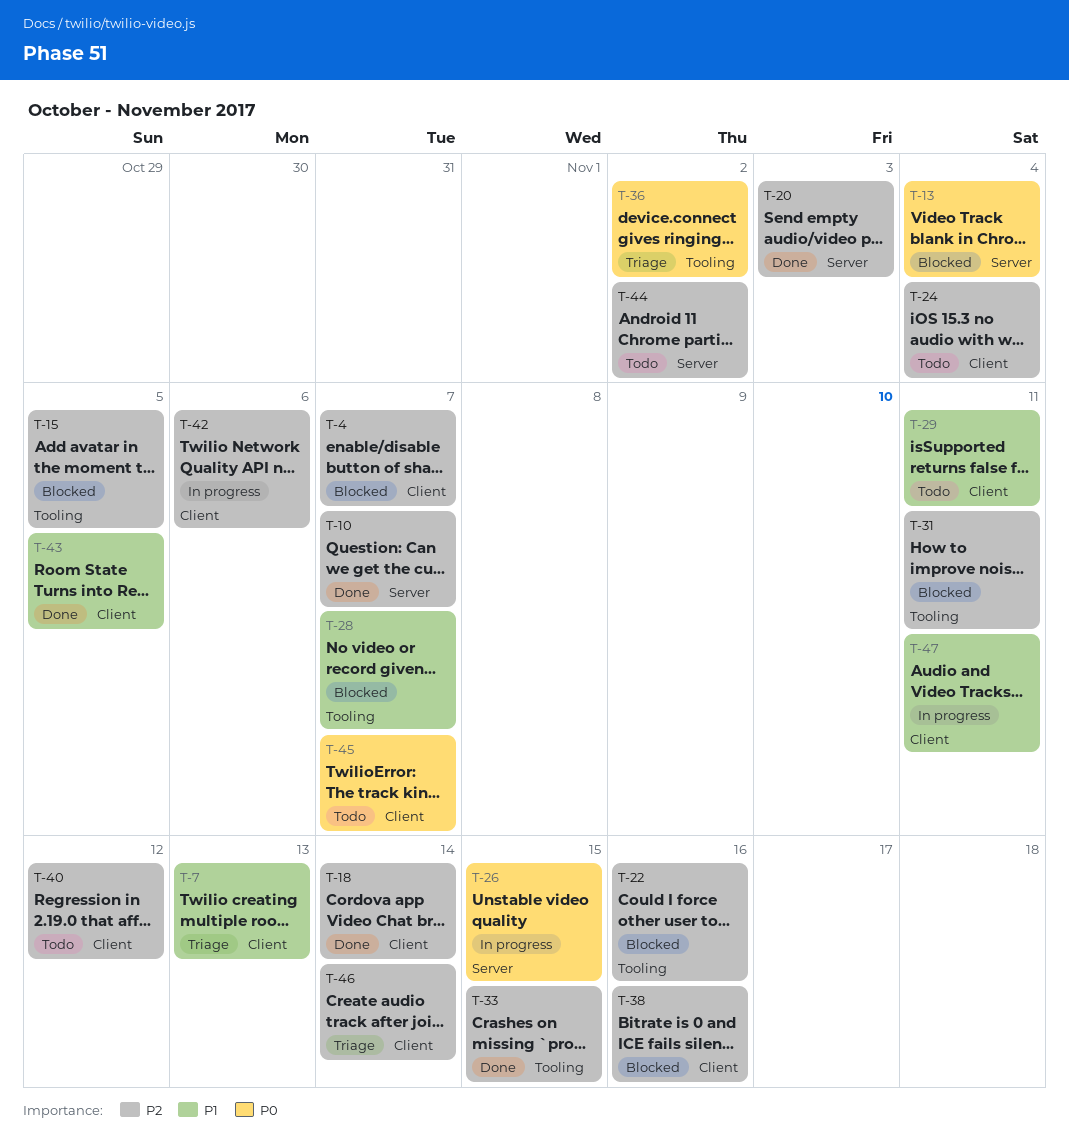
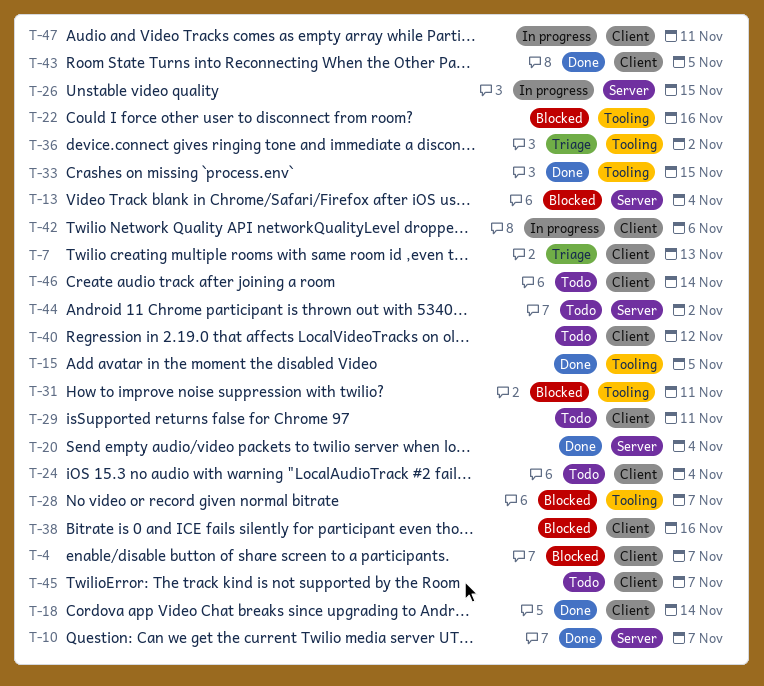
T-15, status: Blocked -> Done
T-20, due: Nov 3 -> Nov 4
T-46, status: Triage -> Todo

